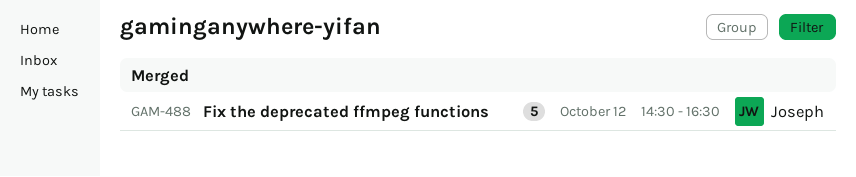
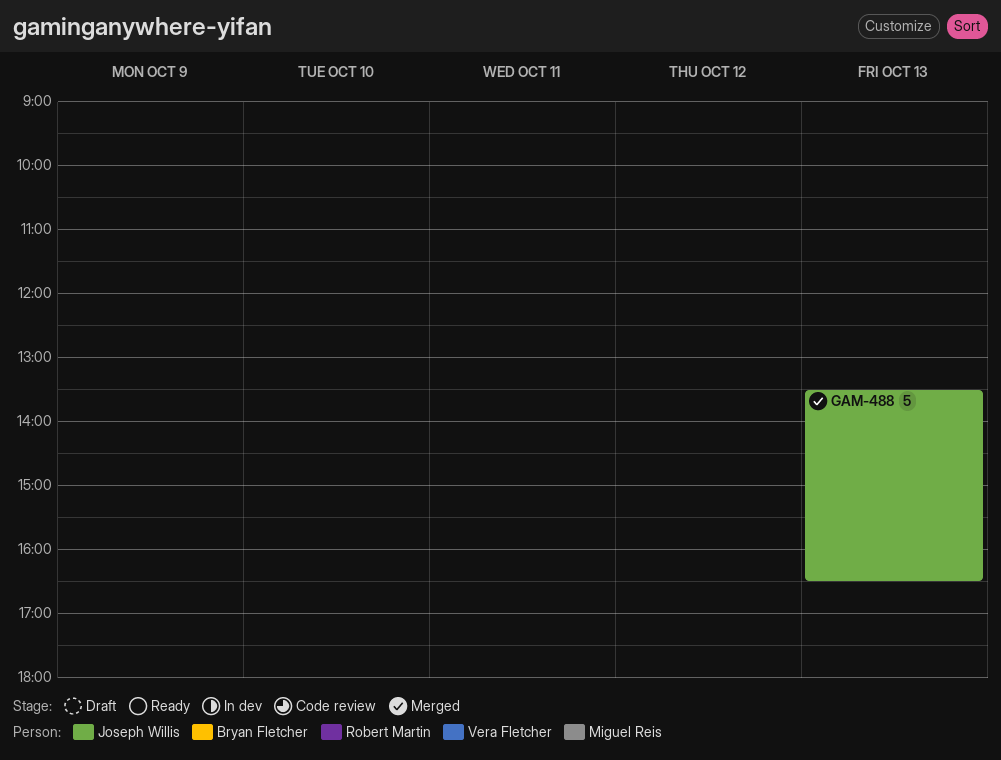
GAM-488, day: Oct 12 -> Oct 13
GAM-488, begins: 14:30 -> 13:30

